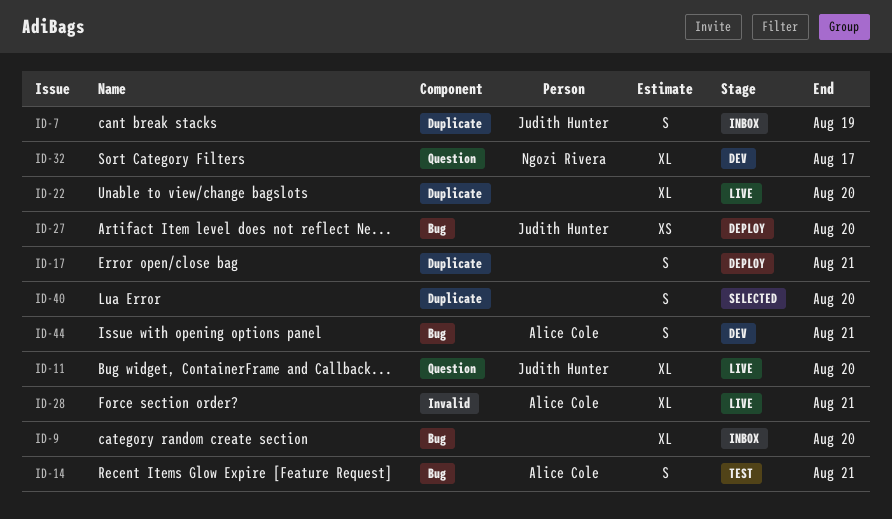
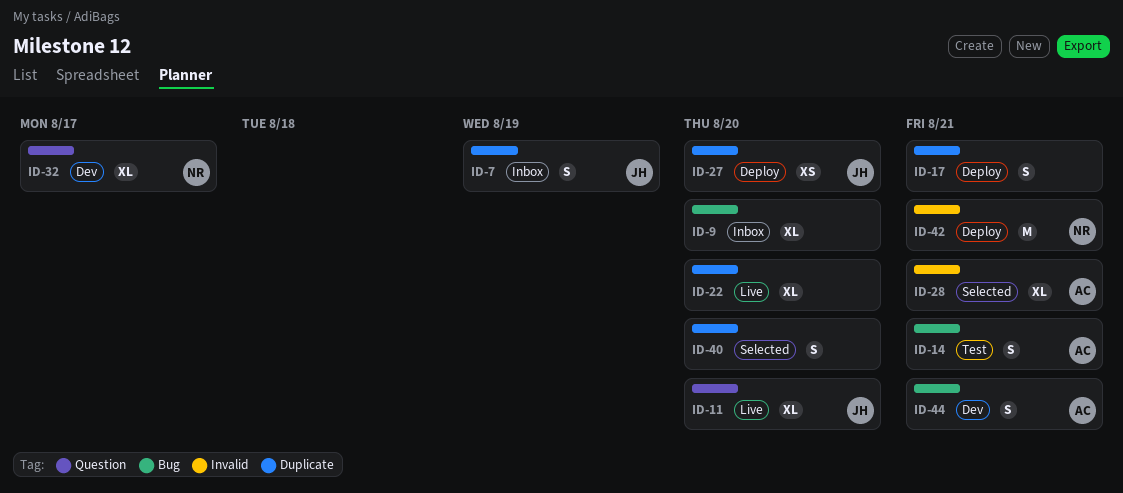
ID-27, label: Bug -> Duplicate
ID-28, status: Live -> Selected
ID-42: none -> present

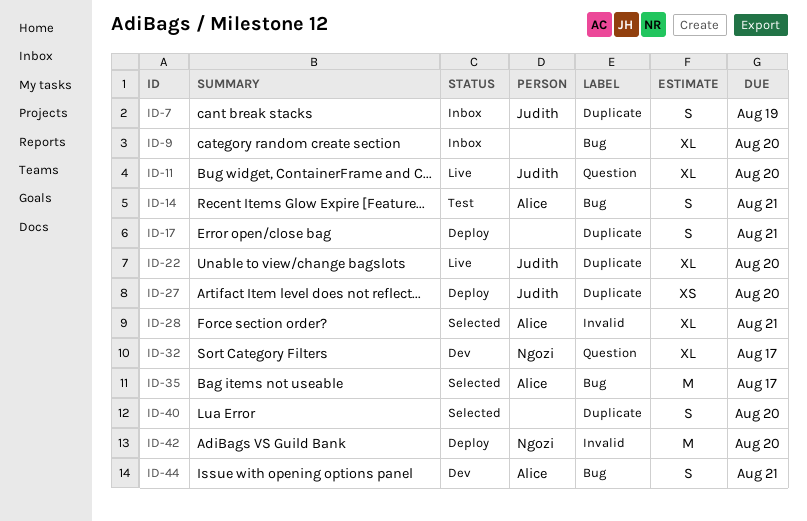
ID-22, owner: none -> Judith
ID-35: none -> present
ID-42, due: Aug 21 -> Aug 20

